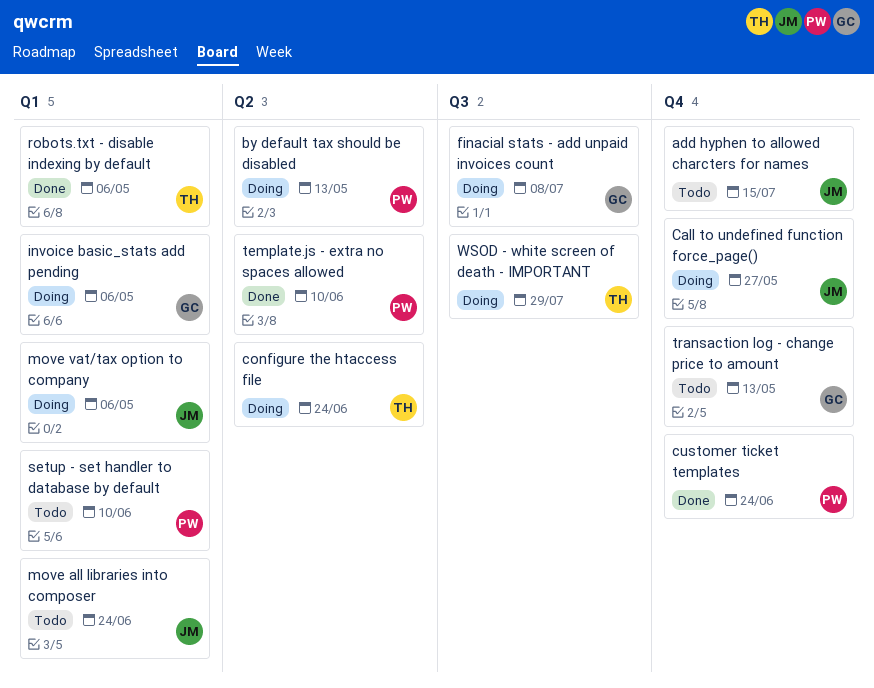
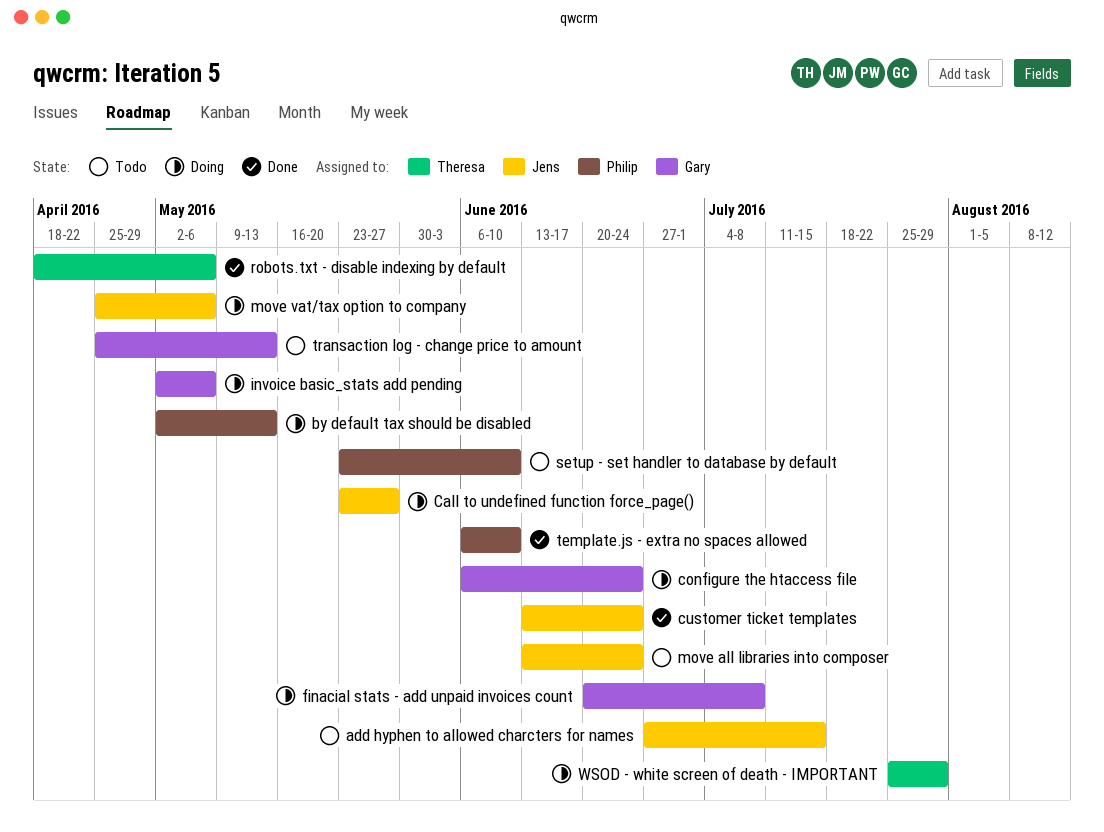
configure the htaccess file, owner: Theresa -> Gary
customer ticket templates, owner: Philip -> Jens

